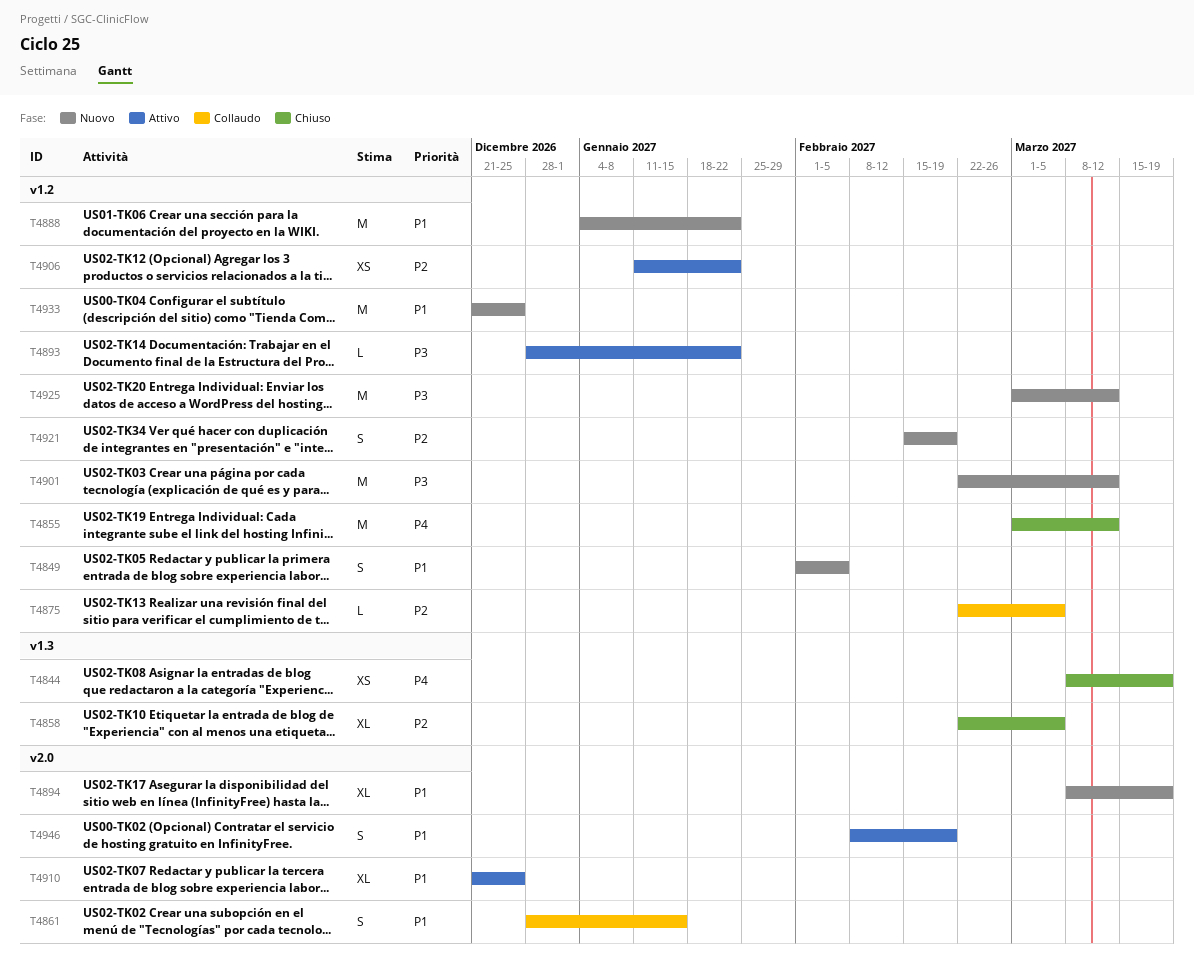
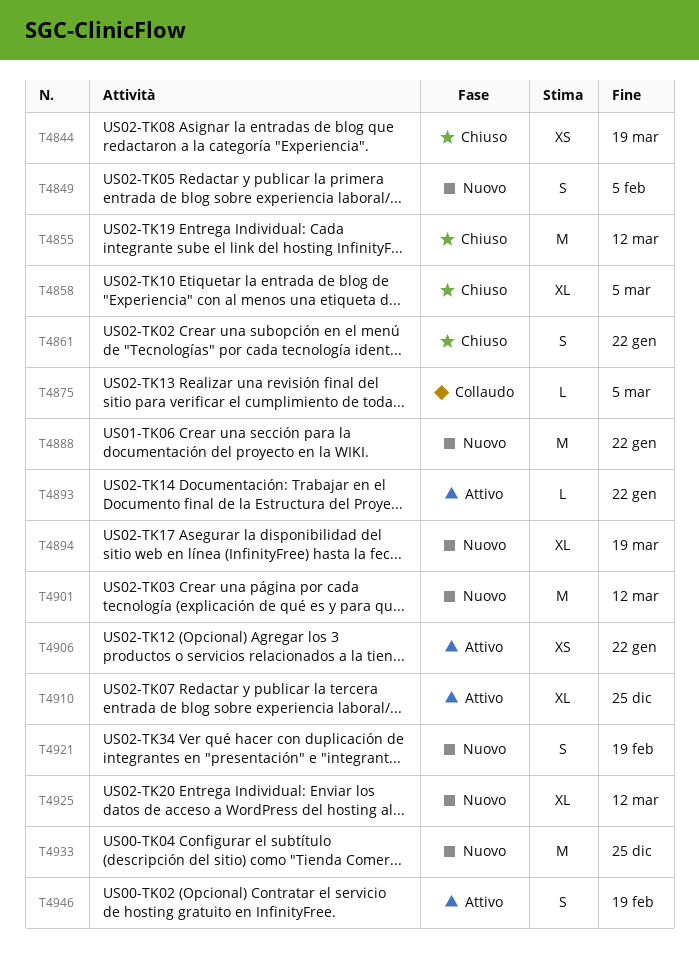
T4861, status: Collaudo -> Chiuso
T4861, due: Jan 15 -> Jan 22
T4925, estimate: M -> XL

